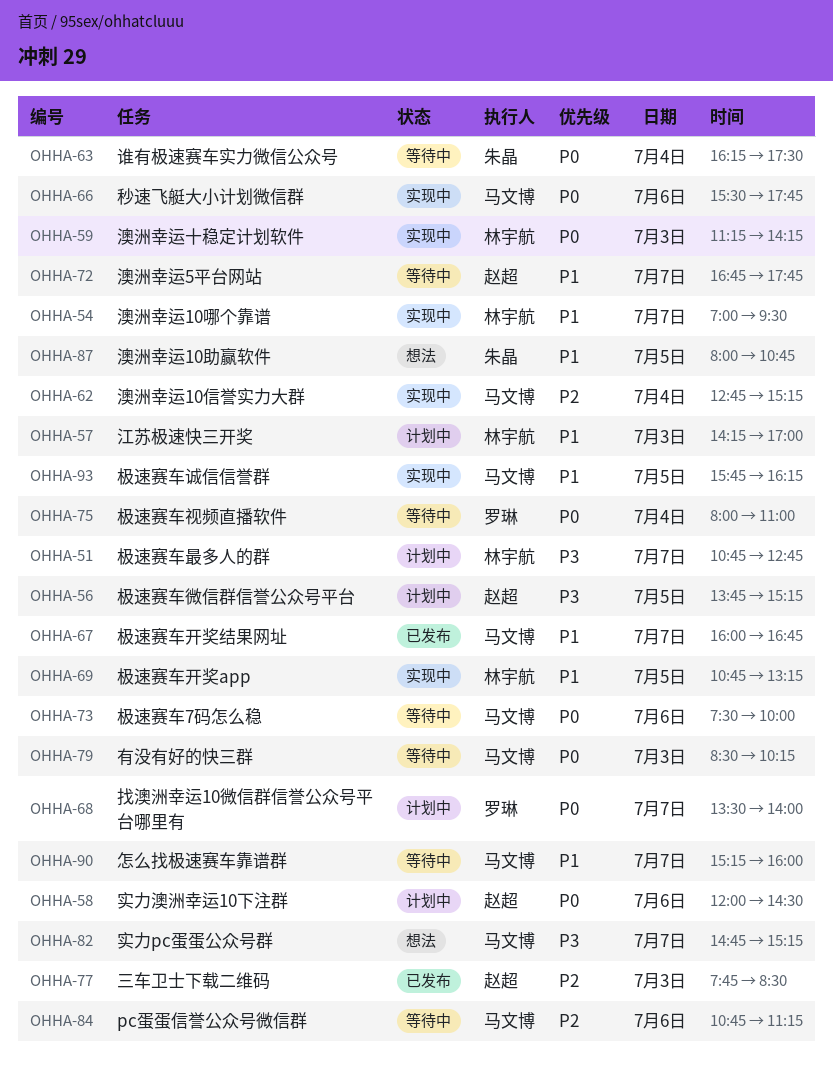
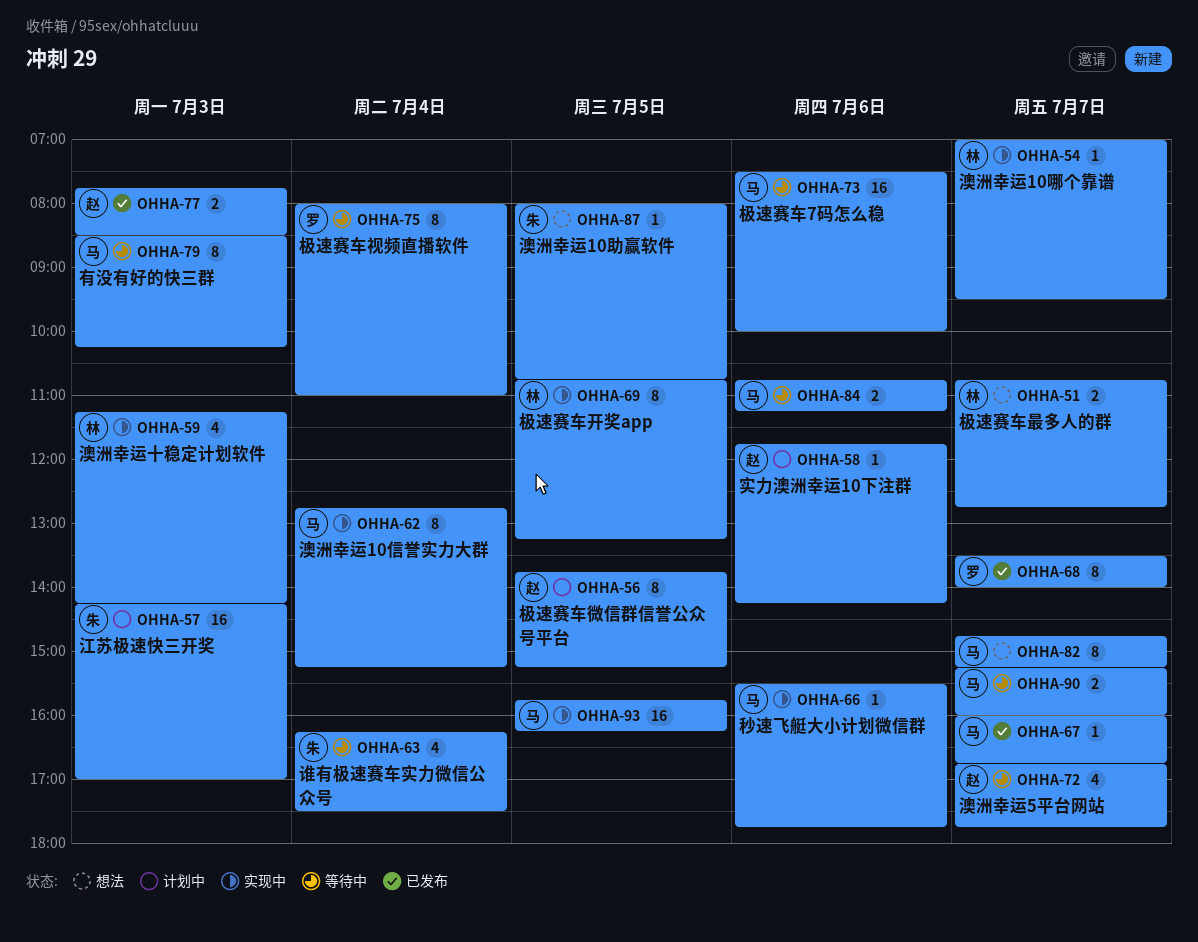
OHHA-51, status: 计划中 -> 想法
OHHA-57, owner: 林宇航 -> 朱晶
OHHA-58, begins: 12:00 -> 11:45
OHHA-58, ends: 14:30 -> 14:15
OHHA-68, status: 计划中 -> 已发布

